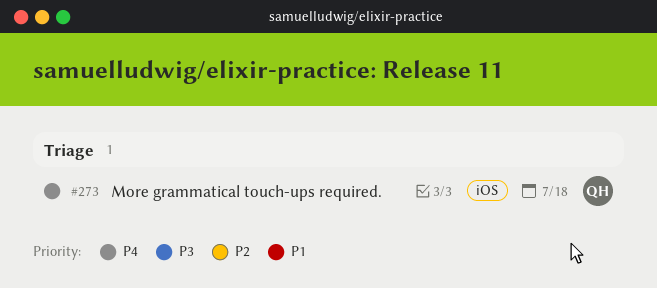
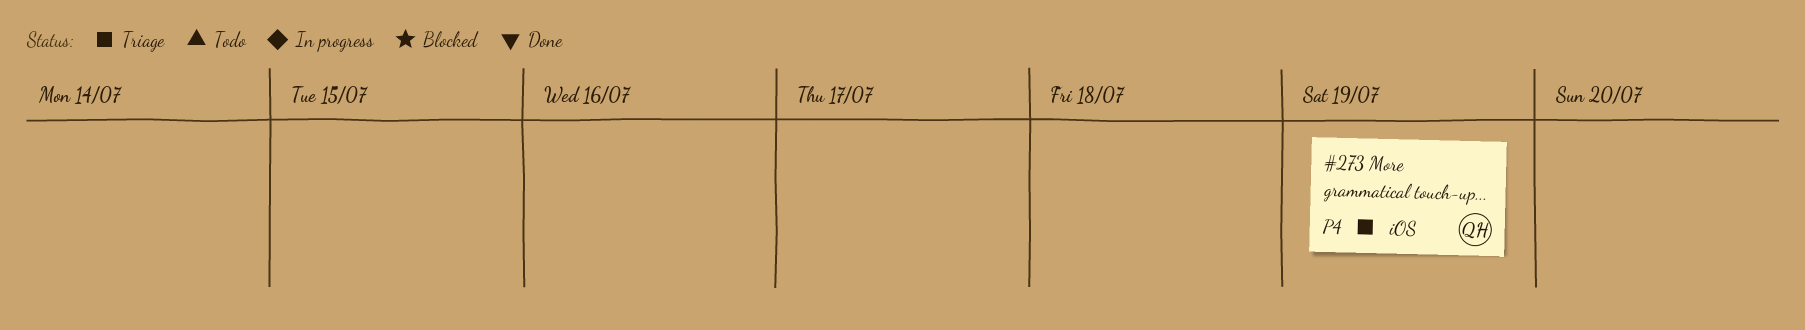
#273, due: Jul 18 -> Jul 19

